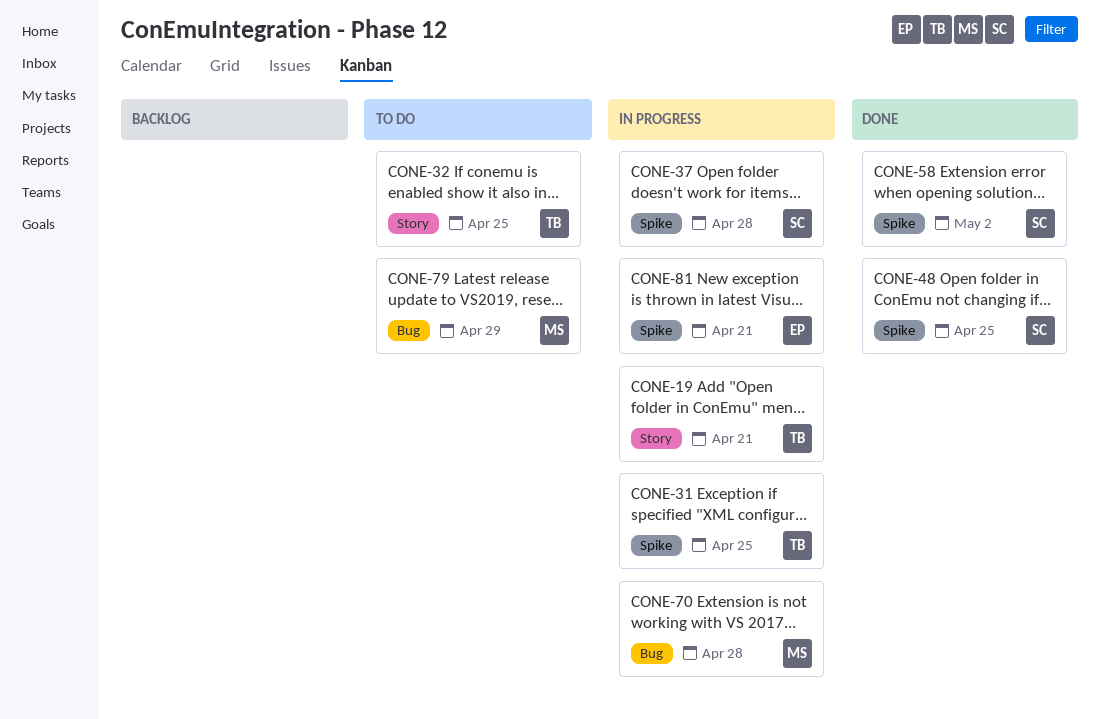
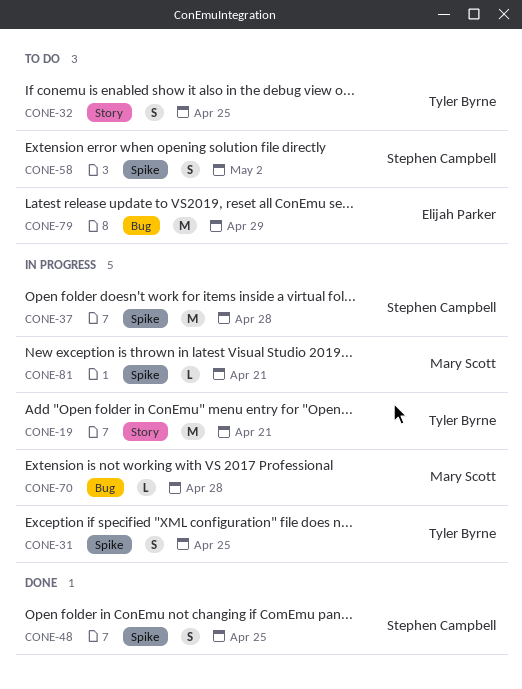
CONE-58, status: Done -> To do
CONE-79, owner: Mary Scott -> Elijah Parker
CONE-81, owner: Elijah Parker -> Mary Scott

